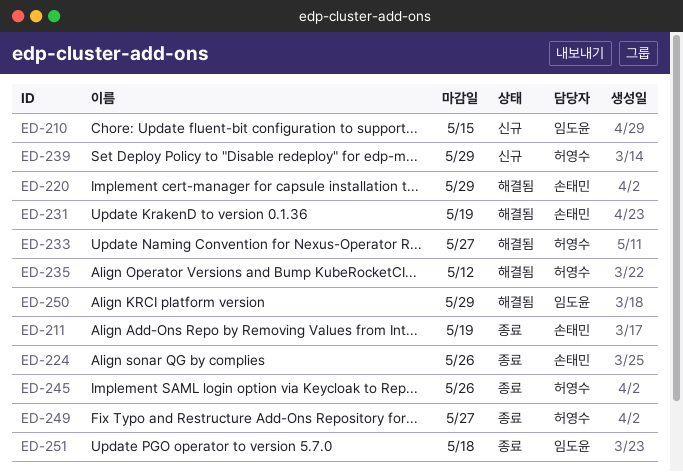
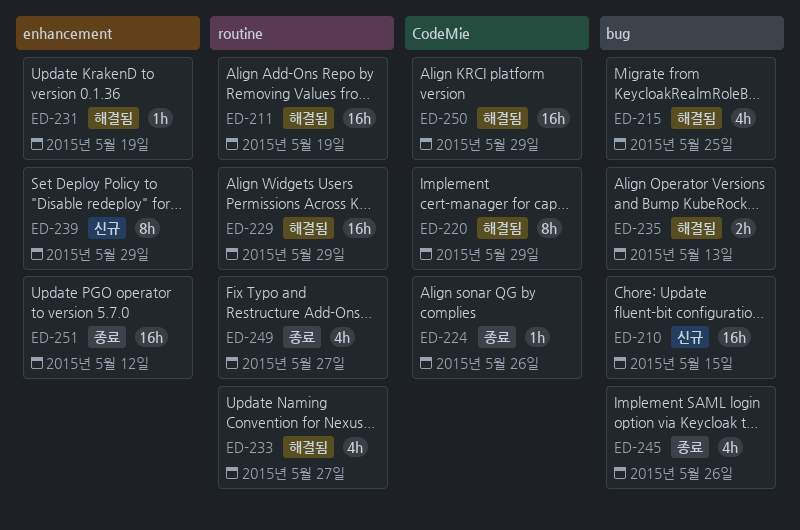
ED-211, status: 종료 -> 해결됨
ED-215: none -> present
ED-229: none -> present
ED-235, due: May 12 -> May 13
ED-251, due: May 18 -> May 12

